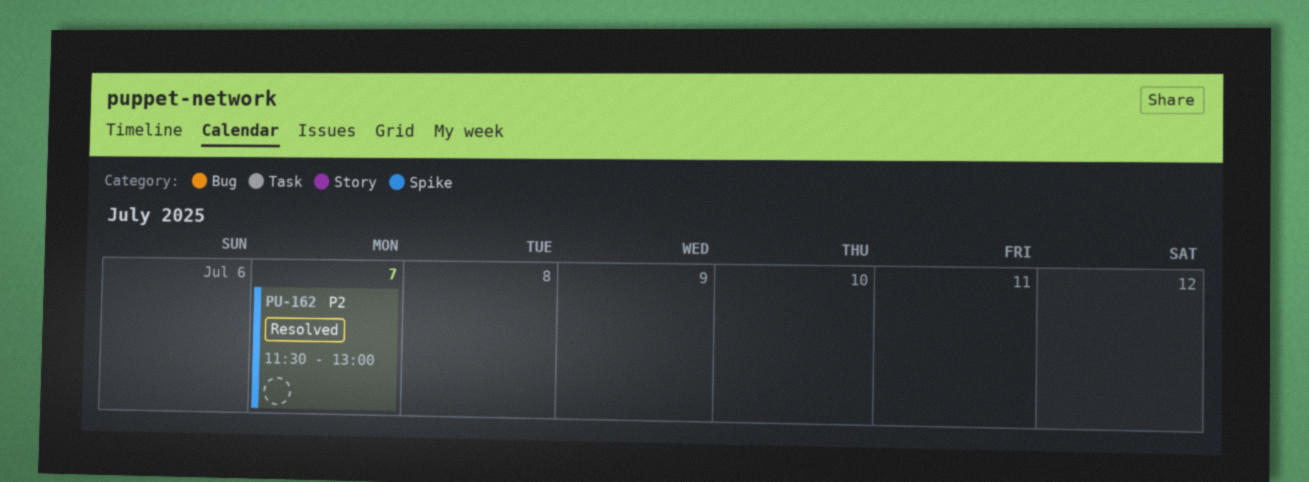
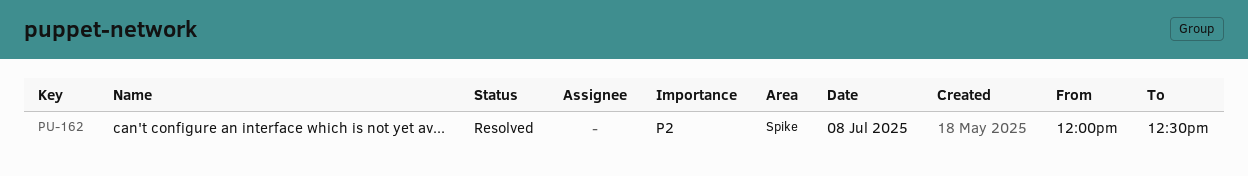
PU-162, day: Jul 7 -> Jul 8
PU-162, begins: 11:30 -> 12:00
PU-162, ends: 13:00 -> 12:30

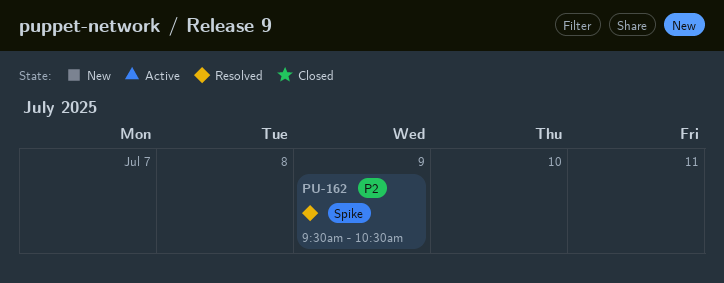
PU-162, day: Jul 8 -> Jul 9
PU-162, begins: 12:00 -> 09:30
PU-162, ends: 12:30 -> 10:30

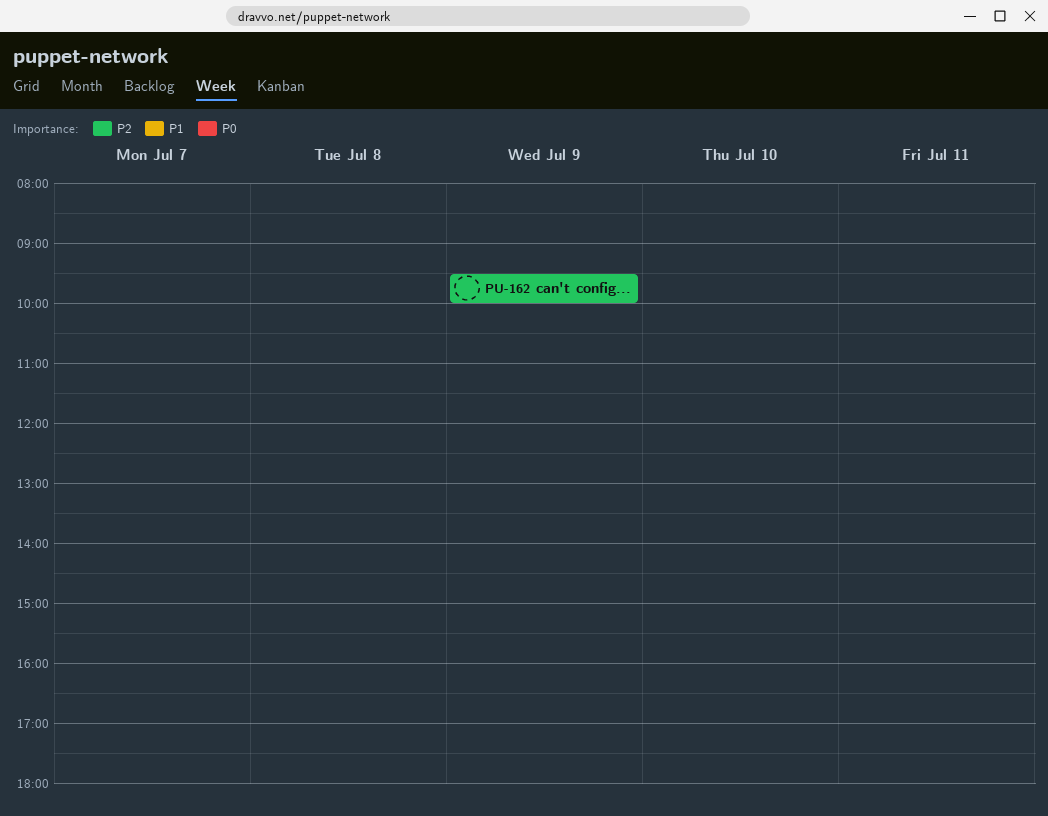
PU-162, ends: 10:30 -> 10:00

